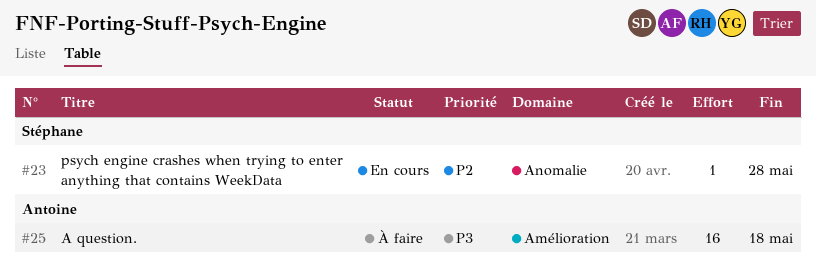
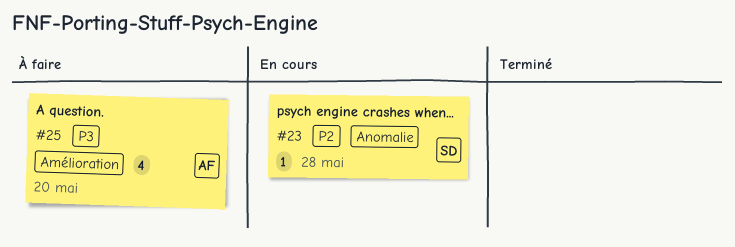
#25, estimate: 16 -> 4
#25, due: May 18 -> May 20

